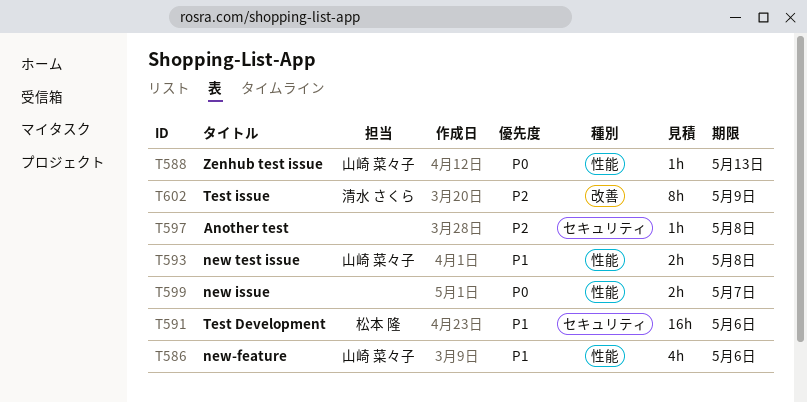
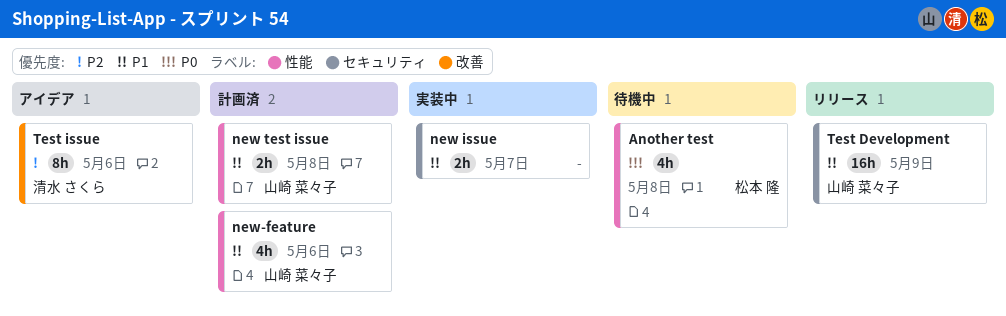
Another test, owner: none -> 松本 隆
Another test, priority: P2 -> P0
Another test, label: セキュリティ -> 性能
Another test, estimate: 1h -> 4h
new issue, priority: P0 -> P1
new issue, label: 性能 -> セキュリティ
Test Development, owner: 松本 隆 -> 山崎 菜々子
Test Development, due: May 6 -> May 9
Test issue, due: May 9 -> May 6
Zenhub test issue: present -> none

